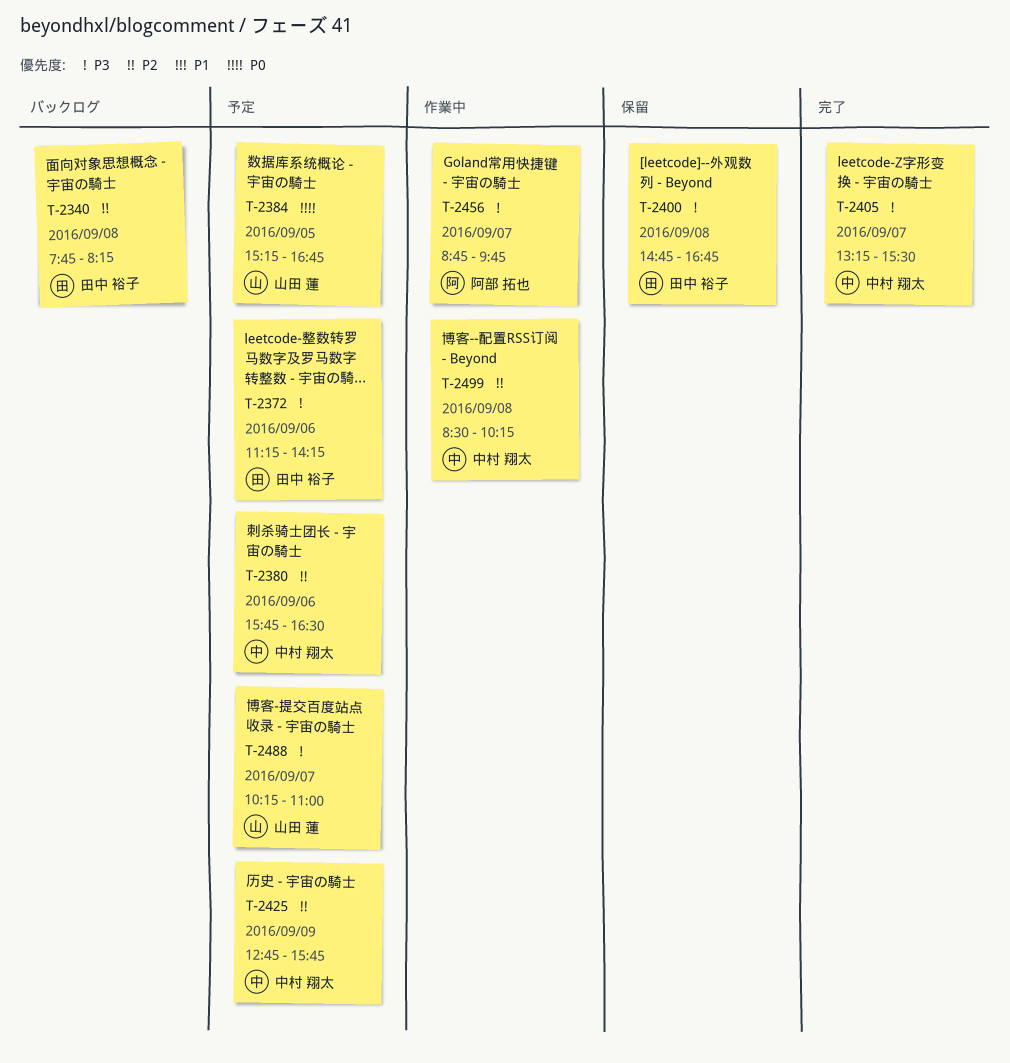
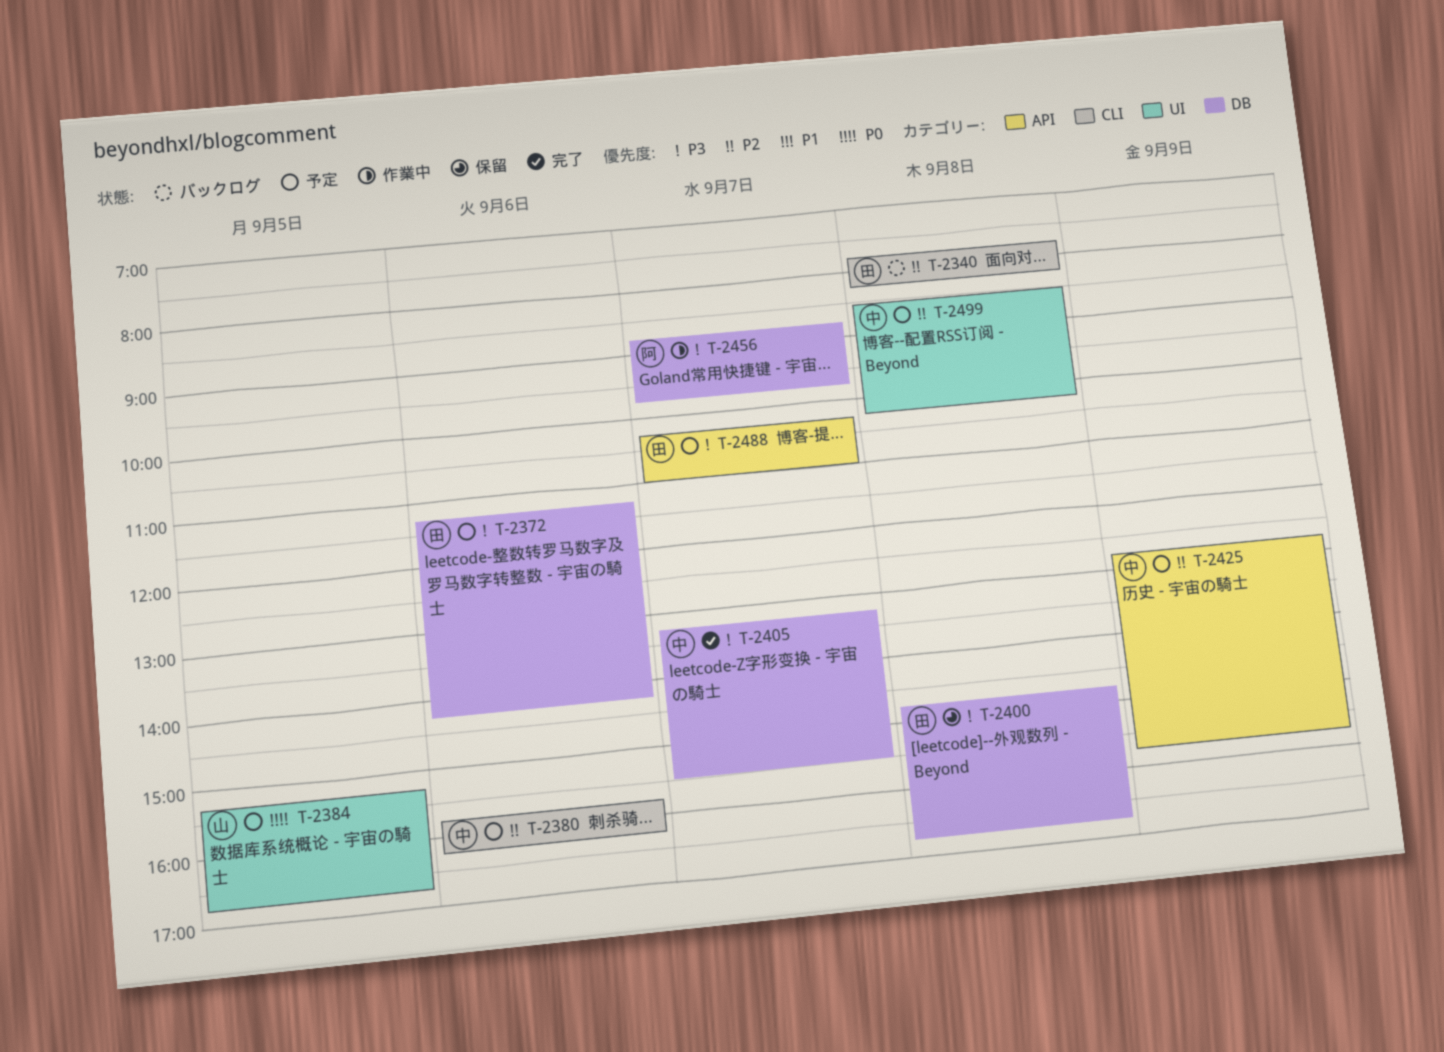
T-2380, ends: 16:30 -> 16:15
T-2488, owner: 山田 蓮 -> 田中 裕子
T-2499, status: 作業中 -> 予定

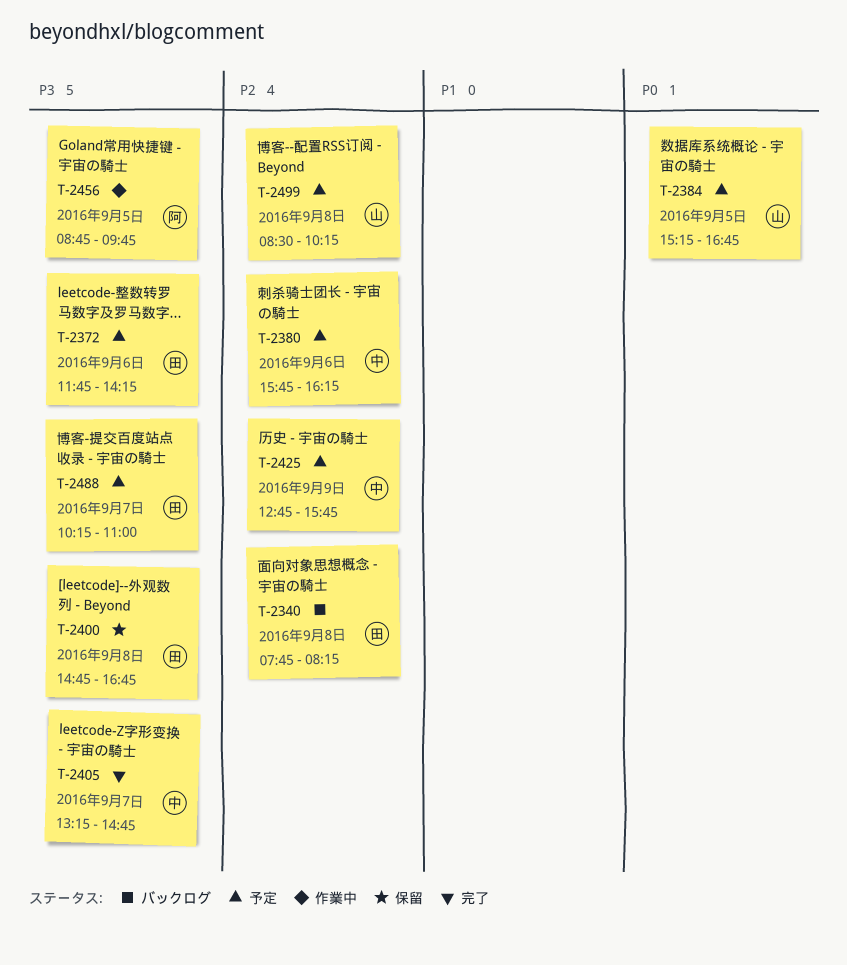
T-2372, begins: 11:15 -> 11:45
T-2405, ends: 15:30 -> 14:45
T-2456, day: Sep 7 -> Sep 5
T-2499, owner: 中 -> 山

